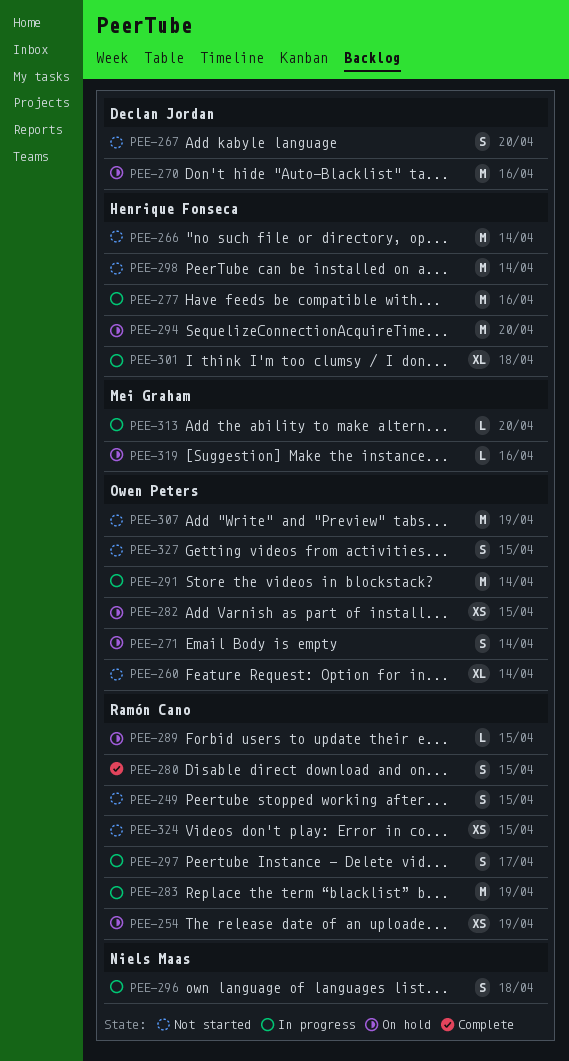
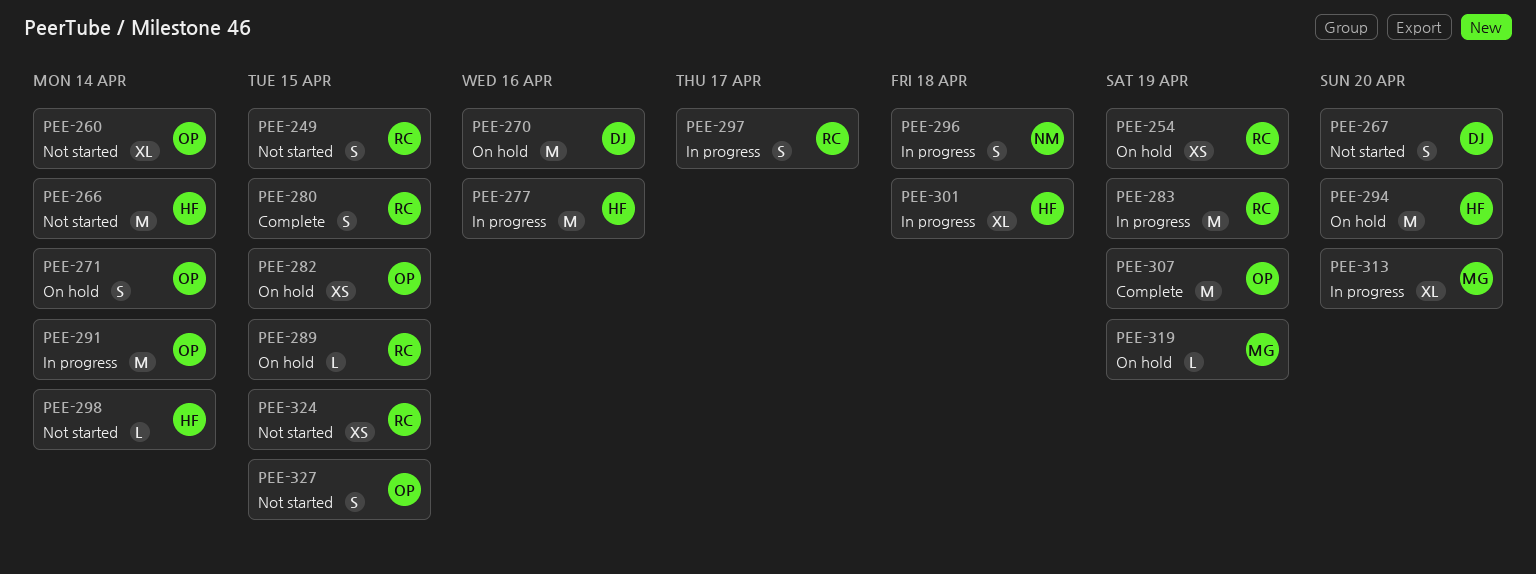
PEE-298, estimate: M -> L
PEE-307, status: Not started -> Complete
PEE-313, estimate: L -> XL
PEE-319, due: Apr 16 -> Apr 19

